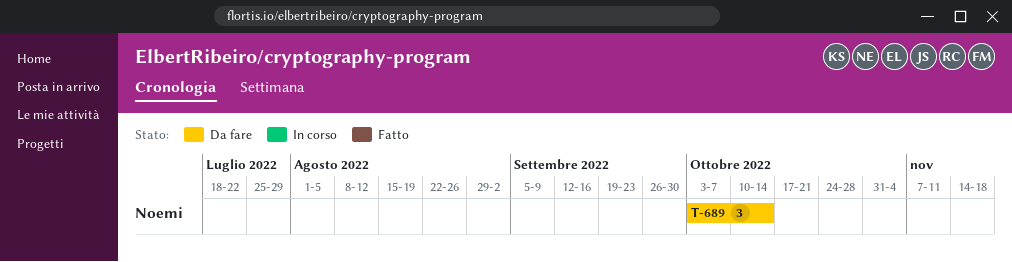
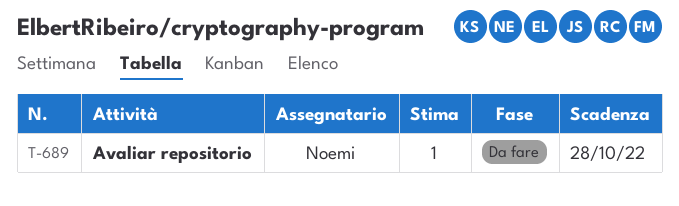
T-689, estimate: 3 -> 1
T-689, due: Oct 14 -> Oct 28

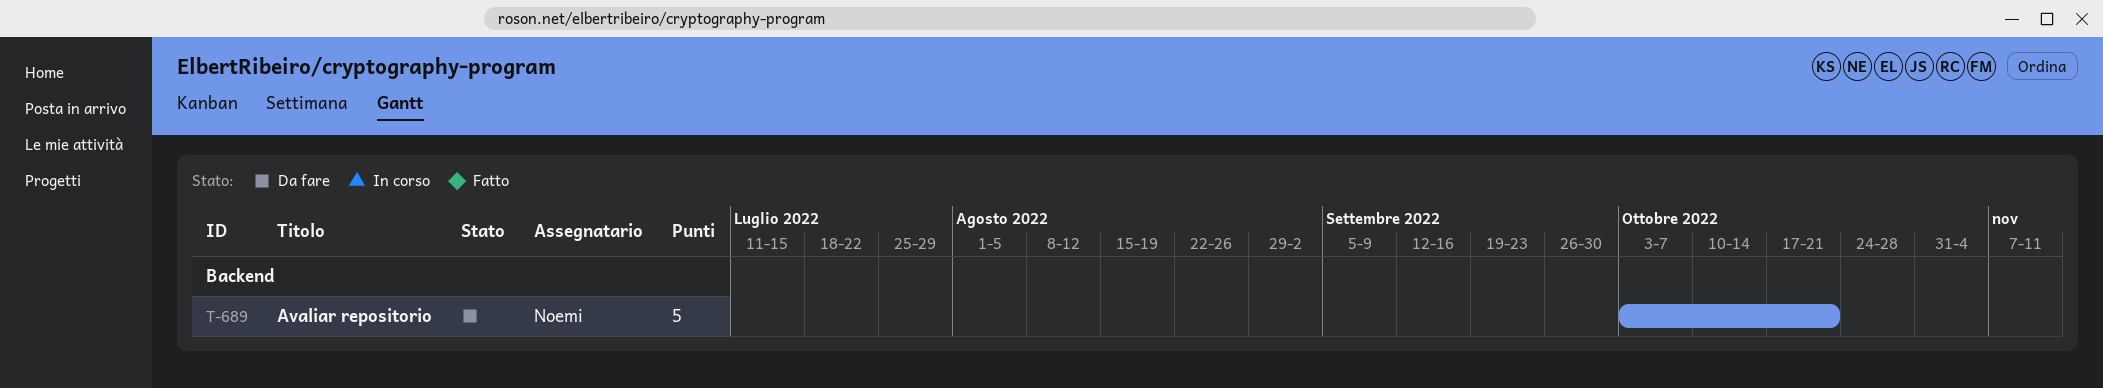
T-689, estimate: 1 -> 5
T-689, due: Oct 28 -> Oct 21

